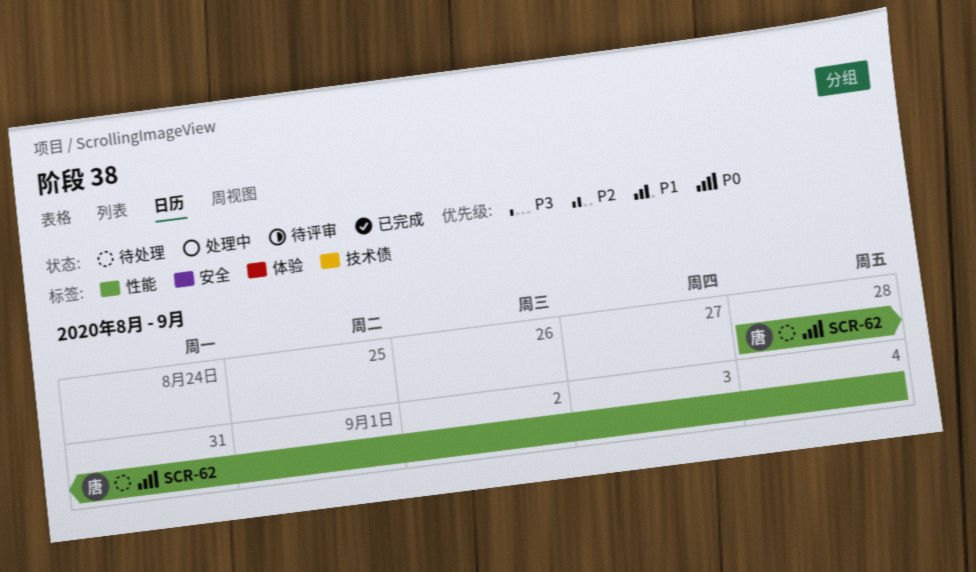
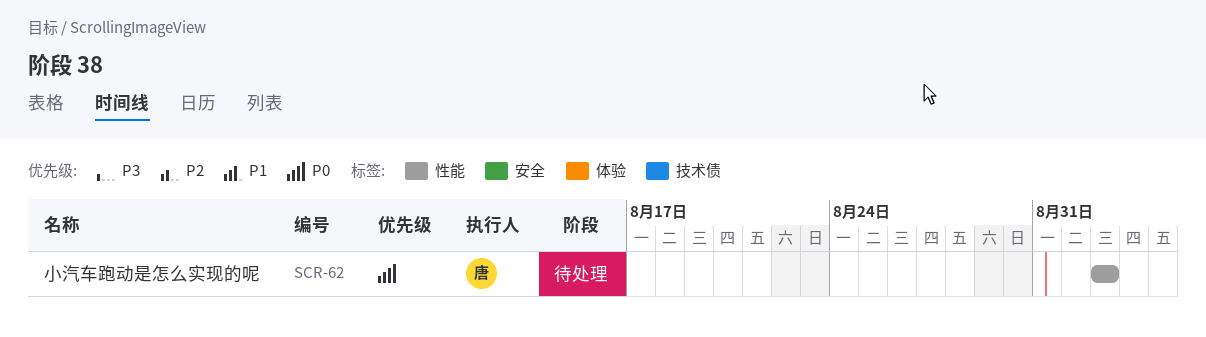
SCR-62, start: Aug 28 -> Sep 2
SCR-62, due: Sep 4 -> Sep 2

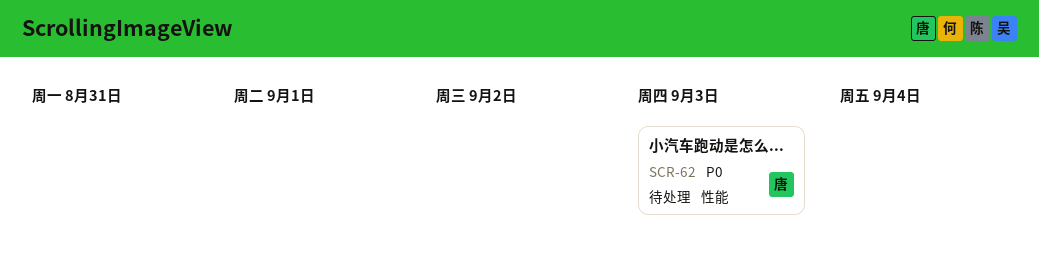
SCR-62, due: Sep 2 -> Sep 3

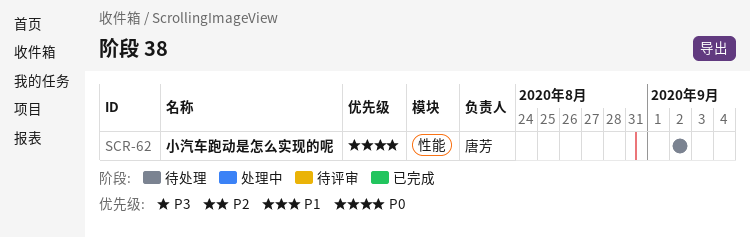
SCR-62, due: Sep 3 -> Sep 2

